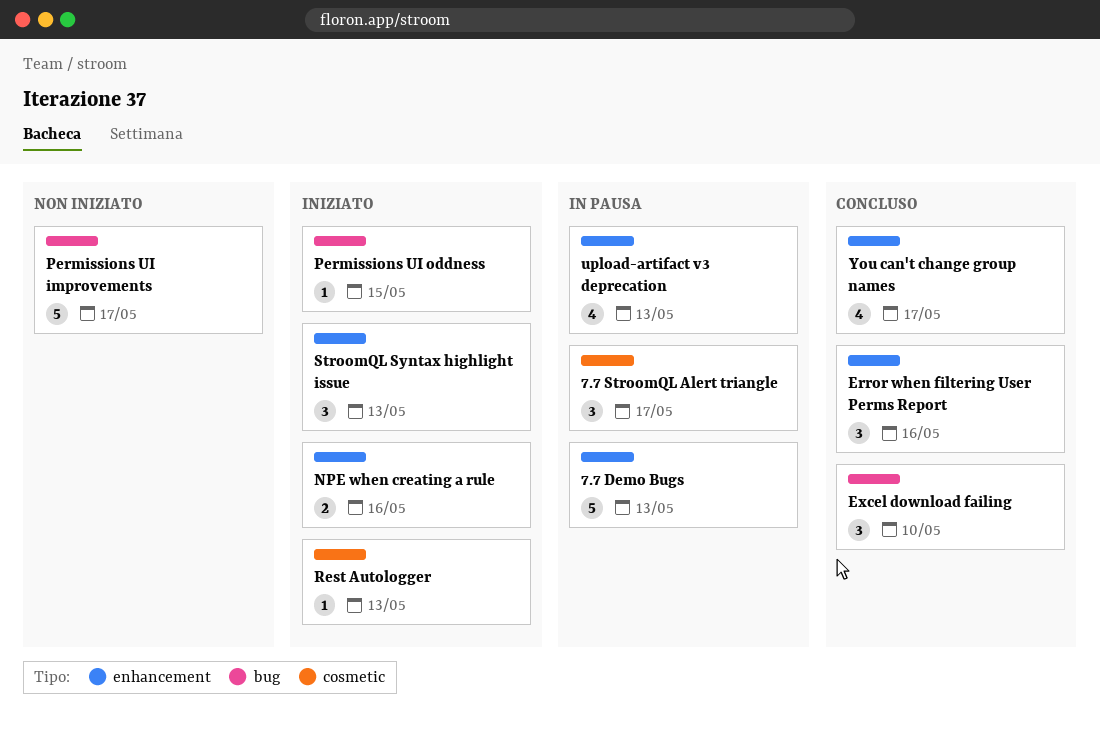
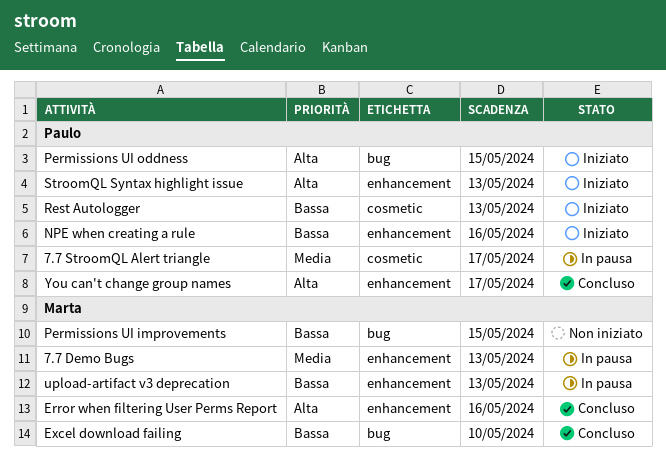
Permissions UI improvements, due: May 17 -> May 15

